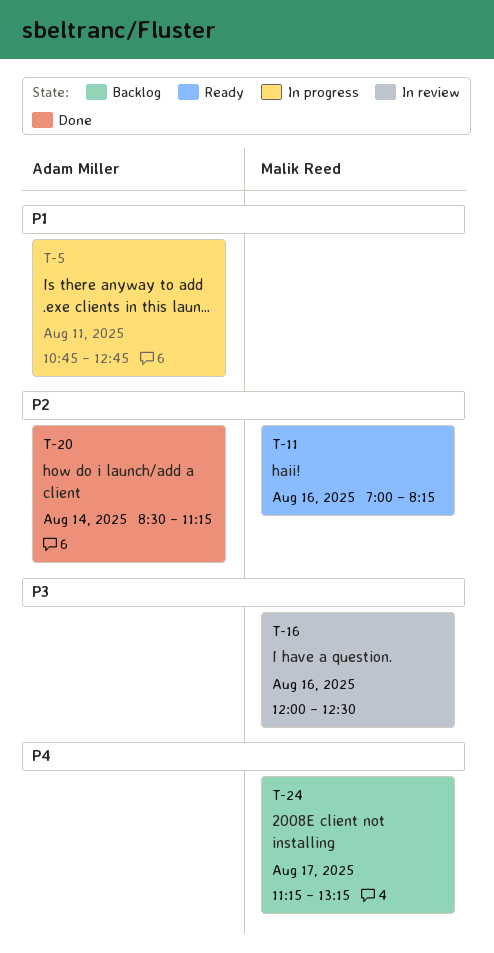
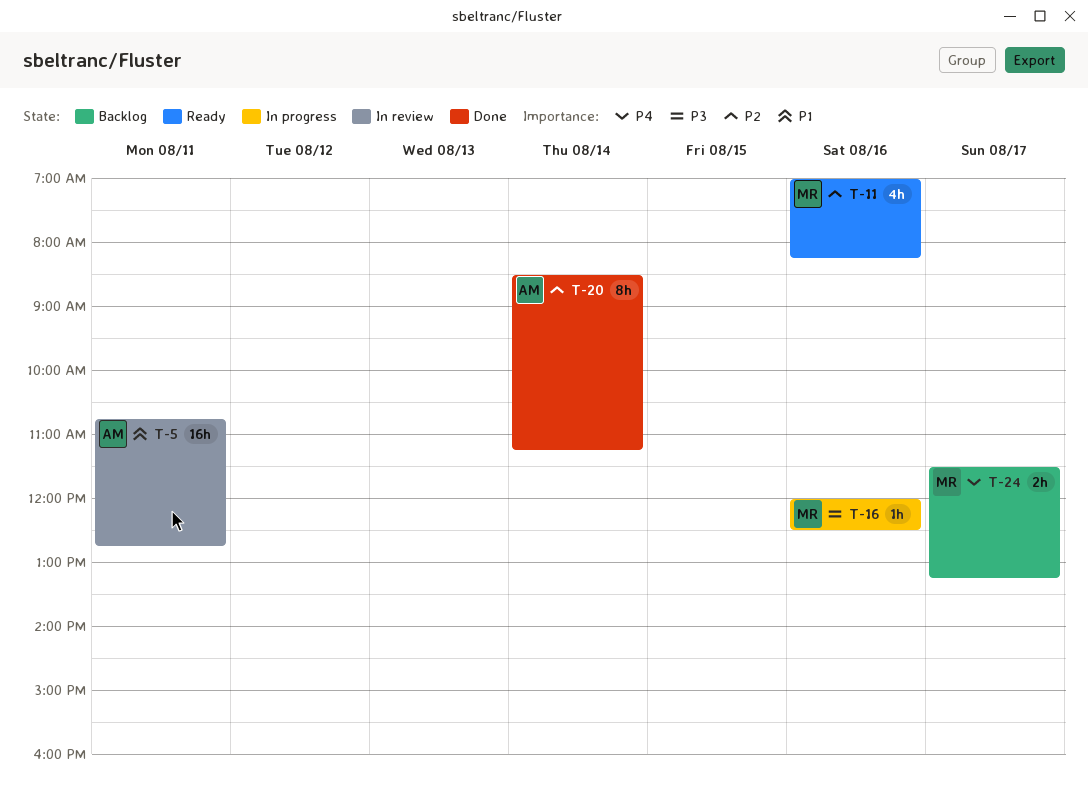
T-5, status: In progress -> In review
T-16, status: In review -> In progress
T-24, begins: 11:15 -> 11:30

